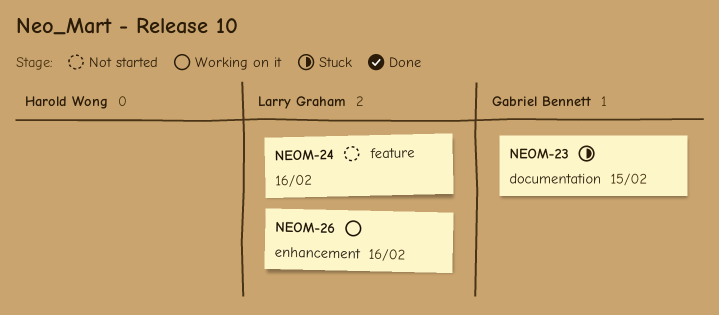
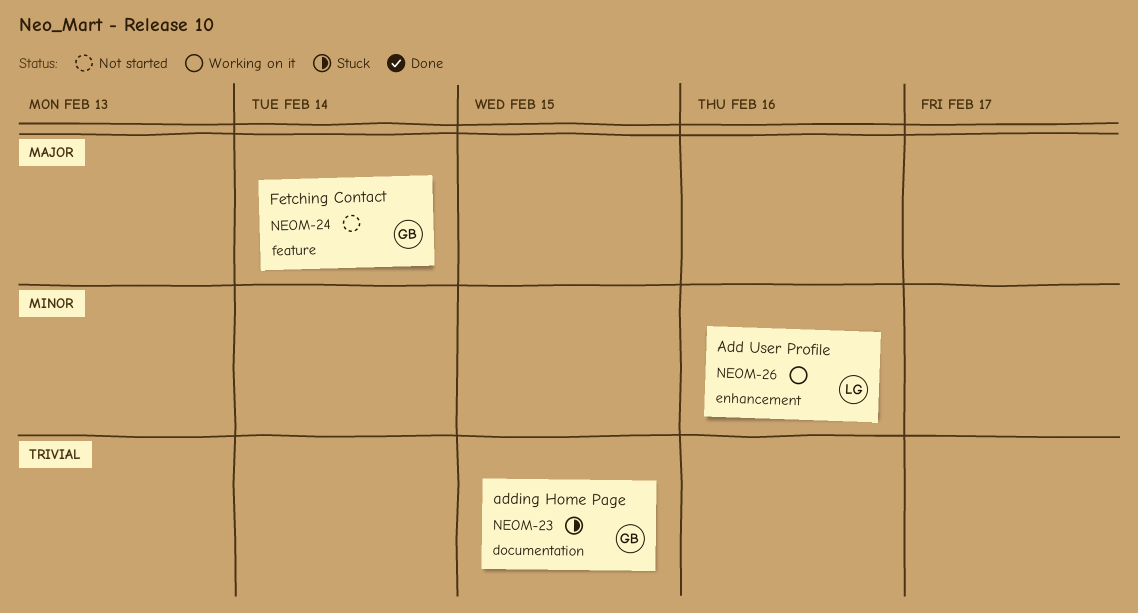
NEOM-24, owner: Larry Graham -> Gabriel Bennett
NEOM-24, due: Feb 16 -> Feb 14

